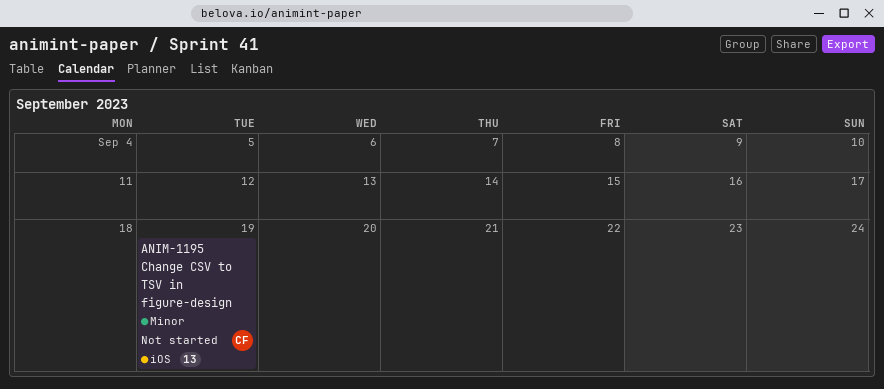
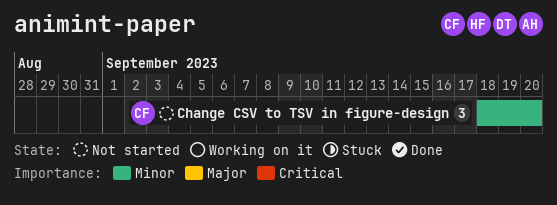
Change CSV to TSV in figure-design, estimate: 13 -> 3
Change CSV to TSV in figure-design, due: Sep 19 -> Sep 20

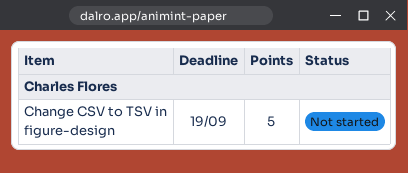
Change CSV to TSV in figure-design, estimate: 3 -> 5
Change CSV to TSV in figure-design, due: Sep 20 -> Sep 19

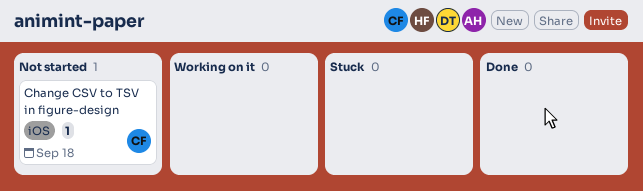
Change CSV to TSV in figure-design, estimate: 5 -> 1
Change CSV to TSV in figure-design, due: Sep 19 -> Sep 18

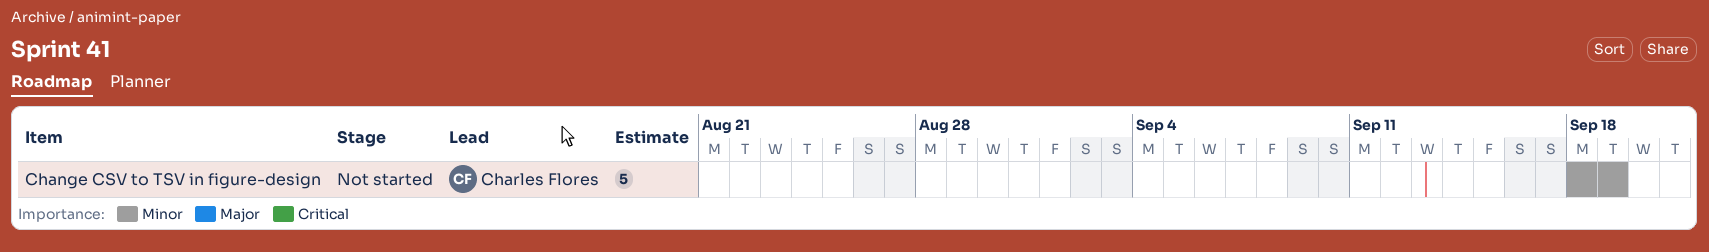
Change CSV to TSV in figure-design, estimate: 1 -> 5
Change CSV to TSV in figure-design, due: Sep 18 -> Sep 19

